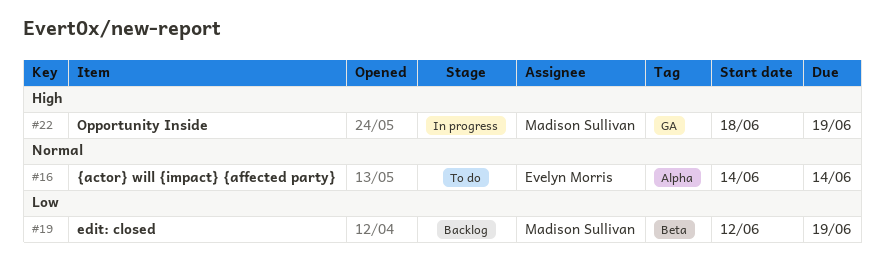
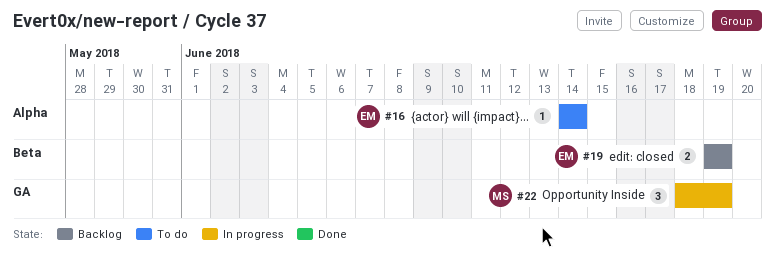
#19, owner: Madison Sullivan -> Evelyn Morris
#19, start: Jun 12 -> Jun 19

